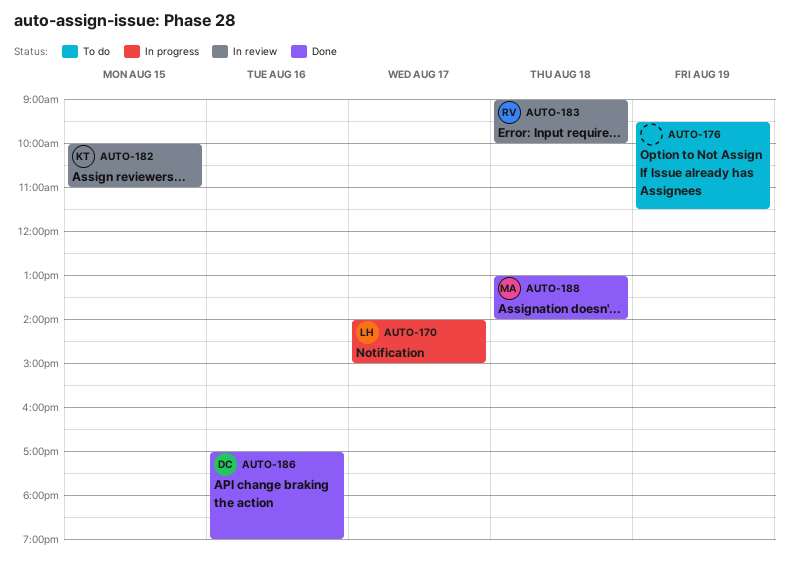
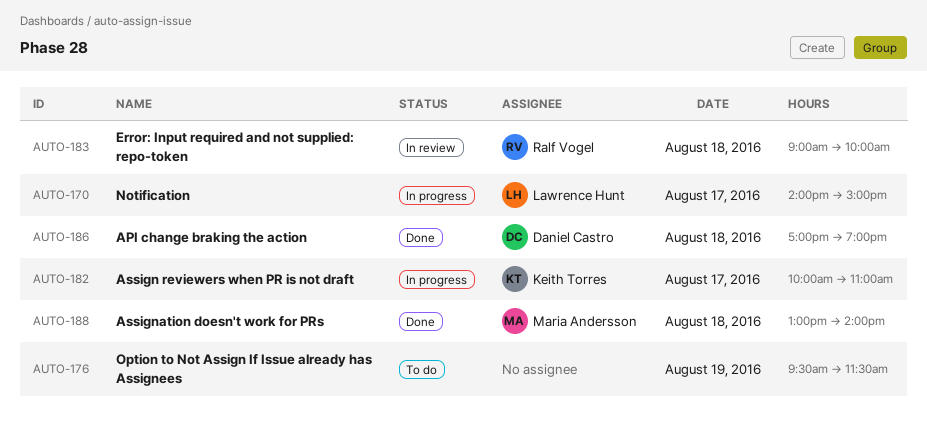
AUTO-182, status: In review -> In progress
AUTO-182, day: Aug 15 -> Aug 17
AUTO-186, day: Aug 16 -> Aug 18

